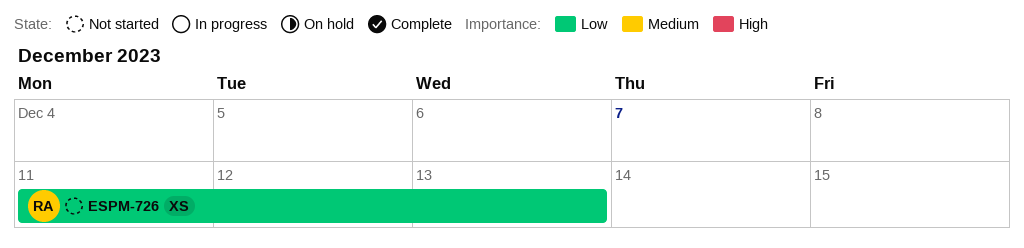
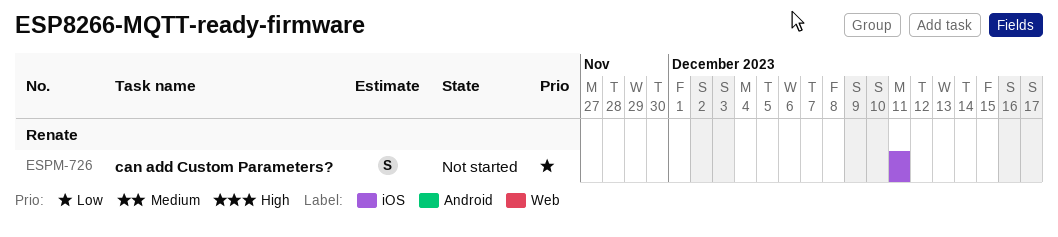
ESPM-726, estimate: XS -> S
ESPM-726, due: Dec 13 -> Dec 11

